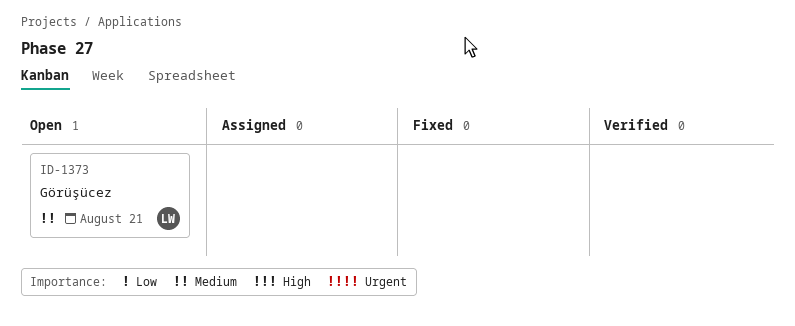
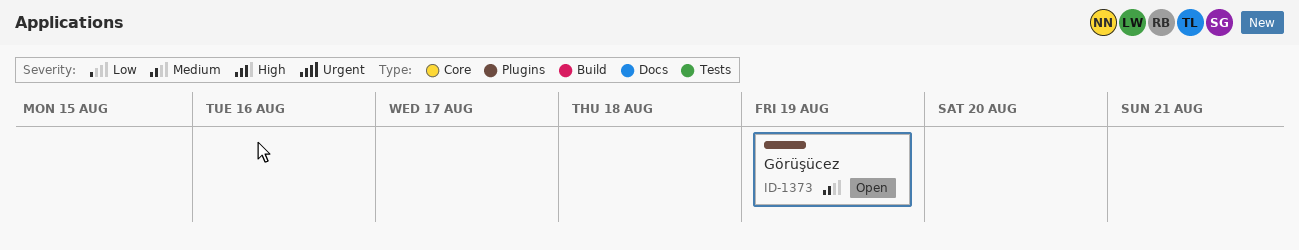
ID-1373, due: Aug 21 -> Aug 19

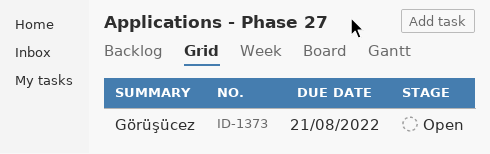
ID-1373, due: Aug 19 -> Aug 21

